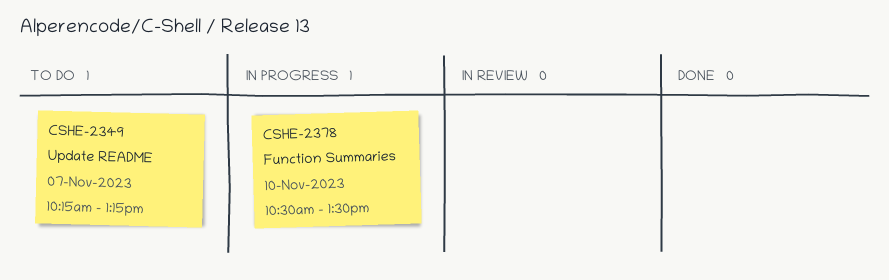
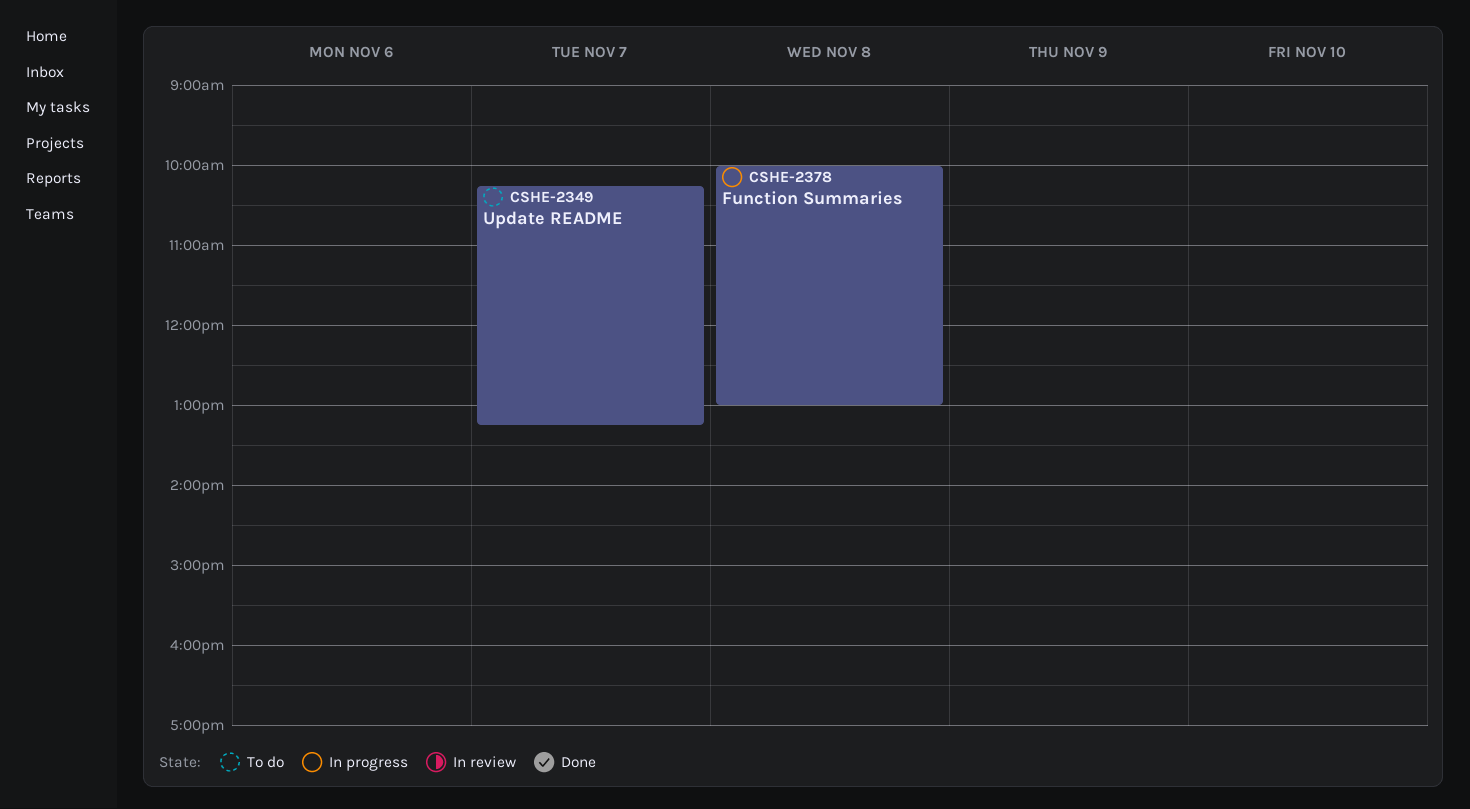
CSHE-2378, day: Nov 10 -> Nov 8
CSHE-2378, begins: 10:30 -> 10:00
CSHE-2378, ends: 13:30 -> 13:00

